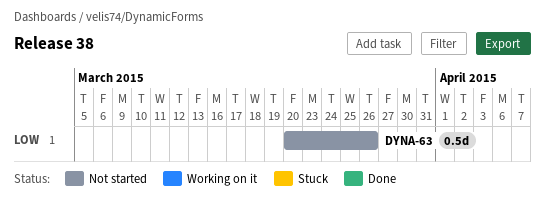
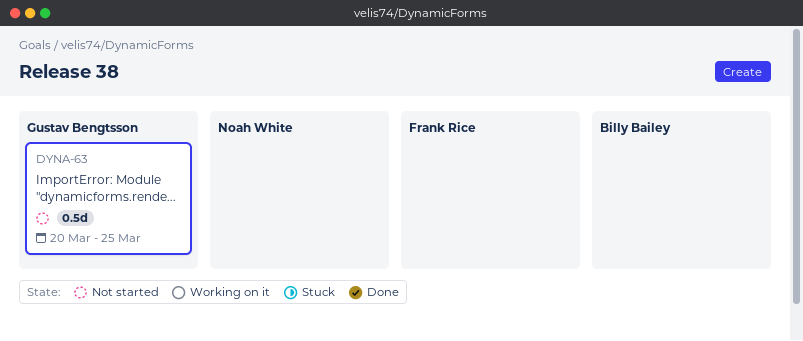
DYNA-63, due: Mar 26 -> Mar 25

